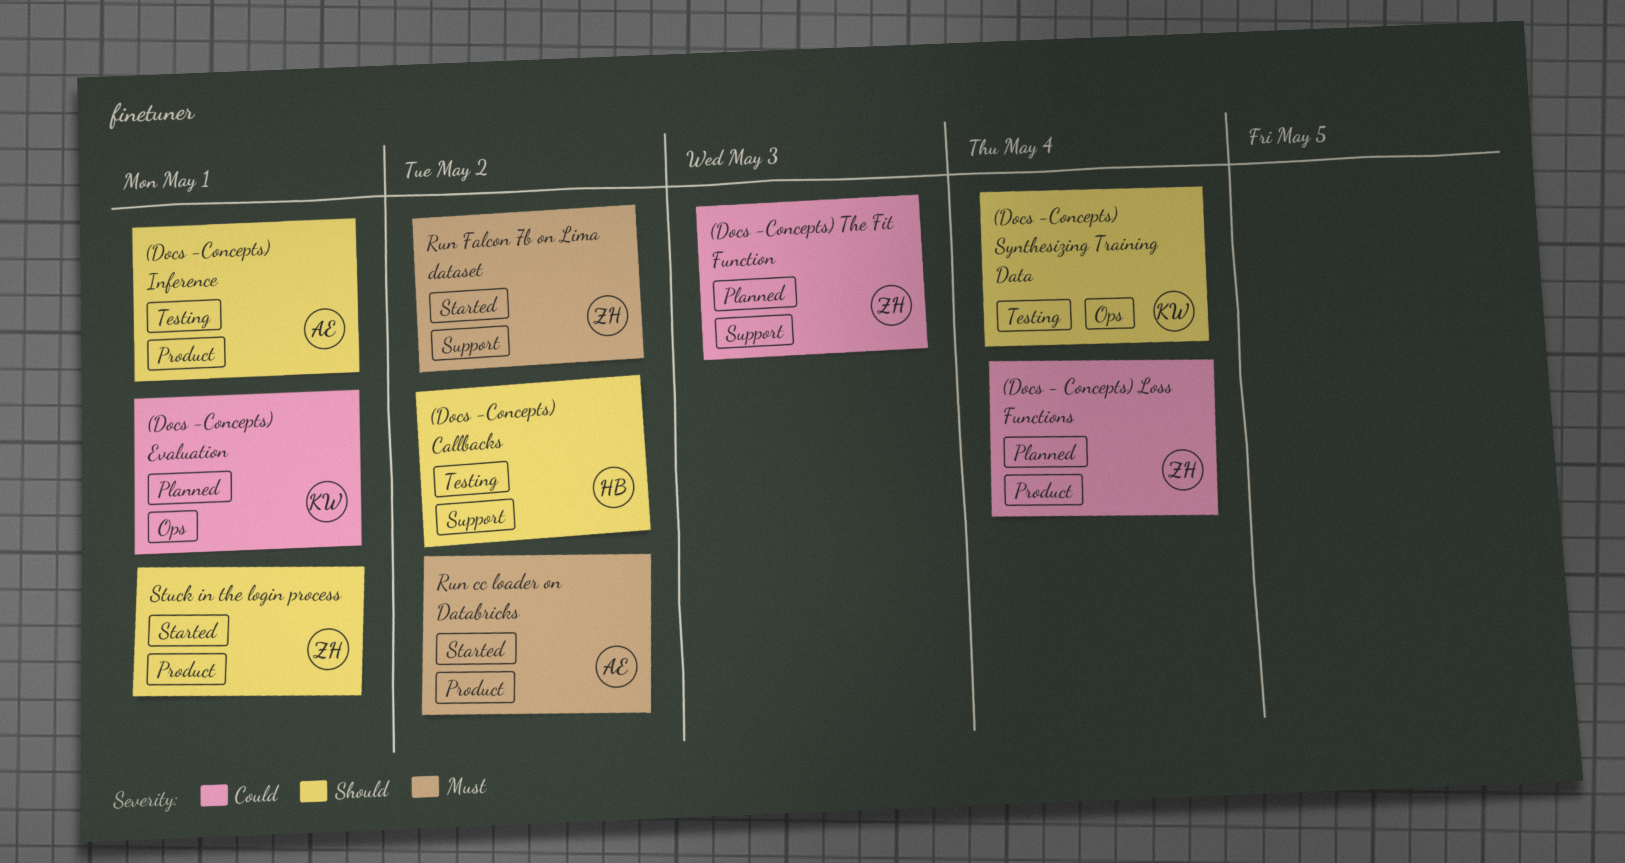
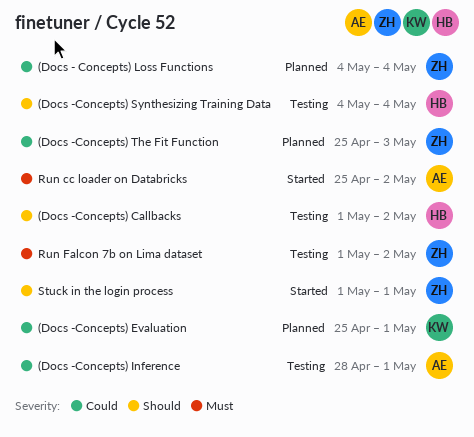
(Docs -Concepts) Inference, priority: Should -> Could
(Docs -Concepts) Synthesizing Training Data, owner: KW -> HB
Run Falcon 7b on Lima dataset, status: Started -> Testing

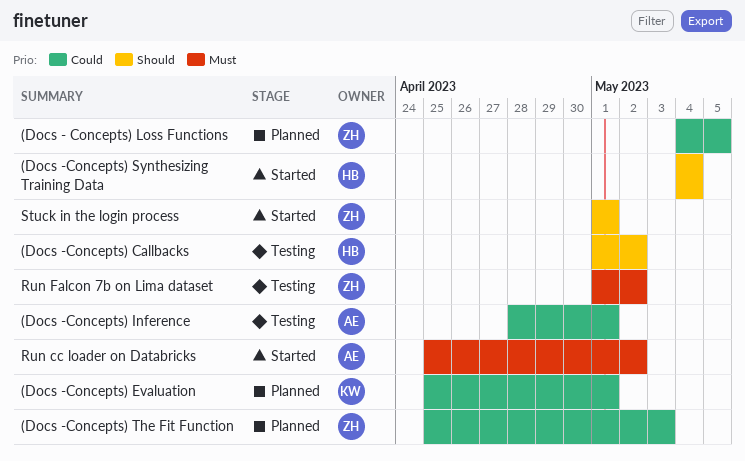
(Docs - Concepts) Loss Functions, due: May 4 -> May 5
(Docs -Concepts) Synthesizing Training Data, status: Testing -> Started

